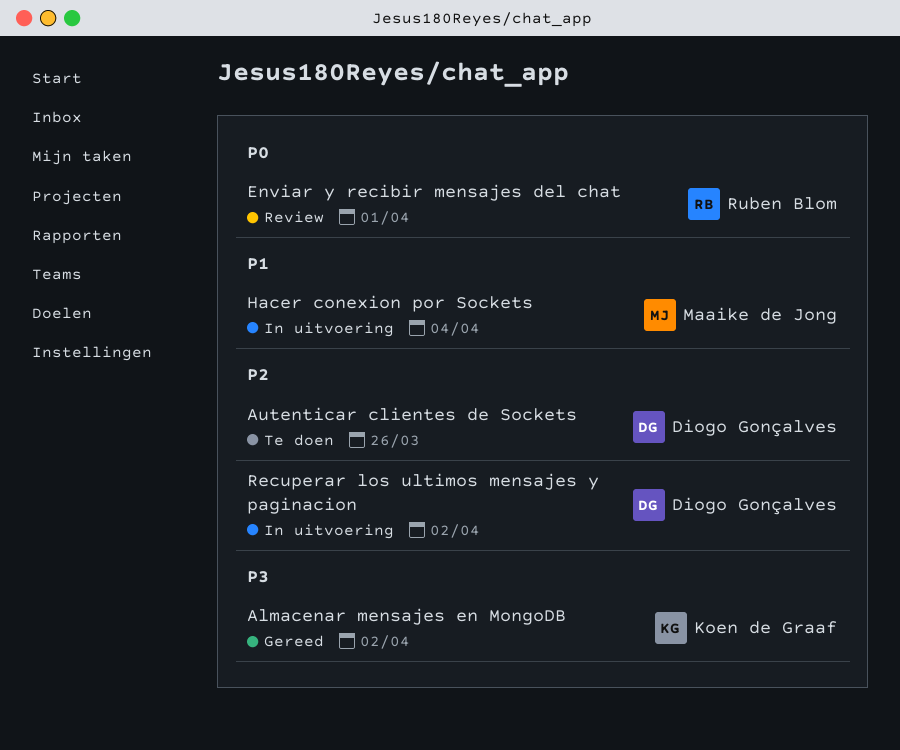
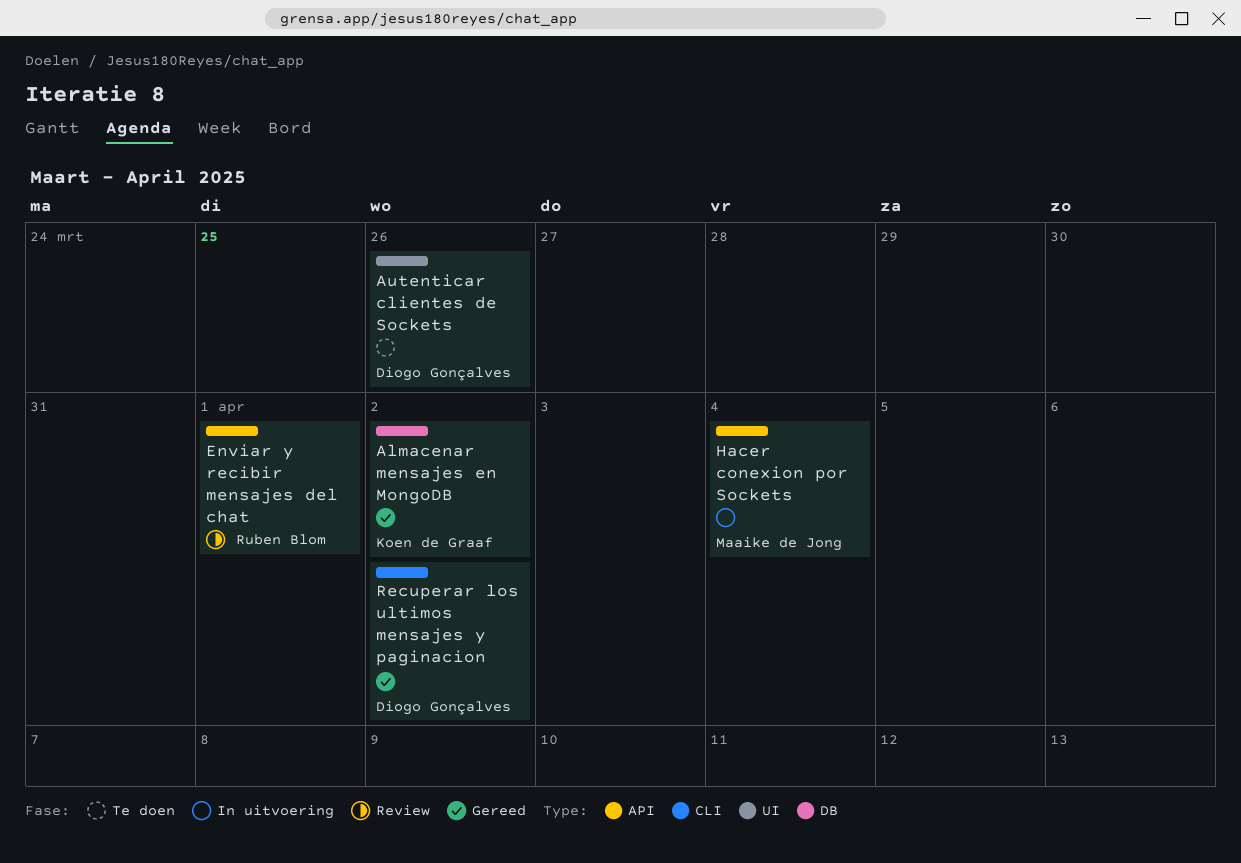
Recuperar los ultimos mensajes y paginacion, status: In uitvoering -> Gereed

